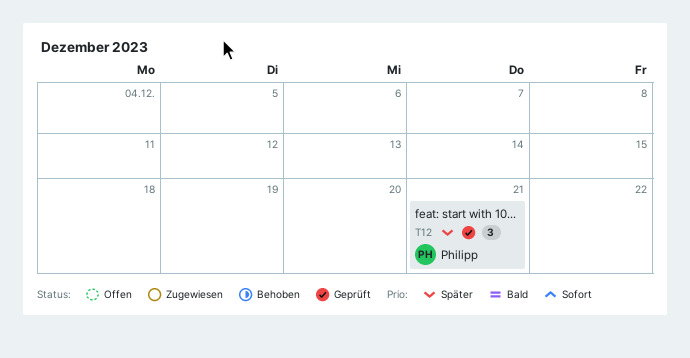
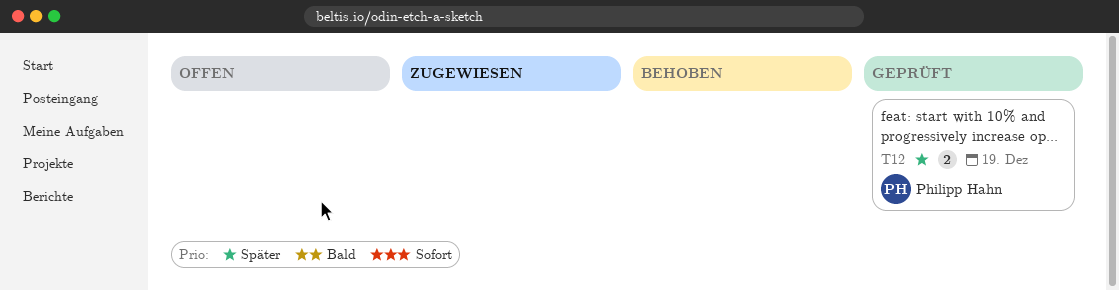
T12, estimate: 3 -> 2
T12, due: Dec 21 -> Dec 19

